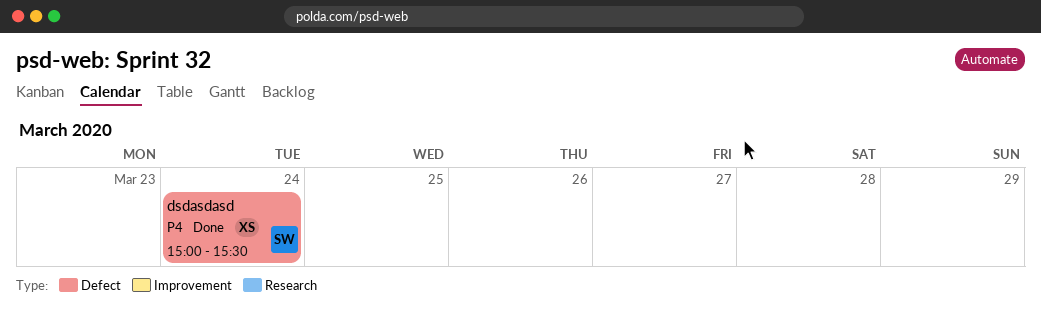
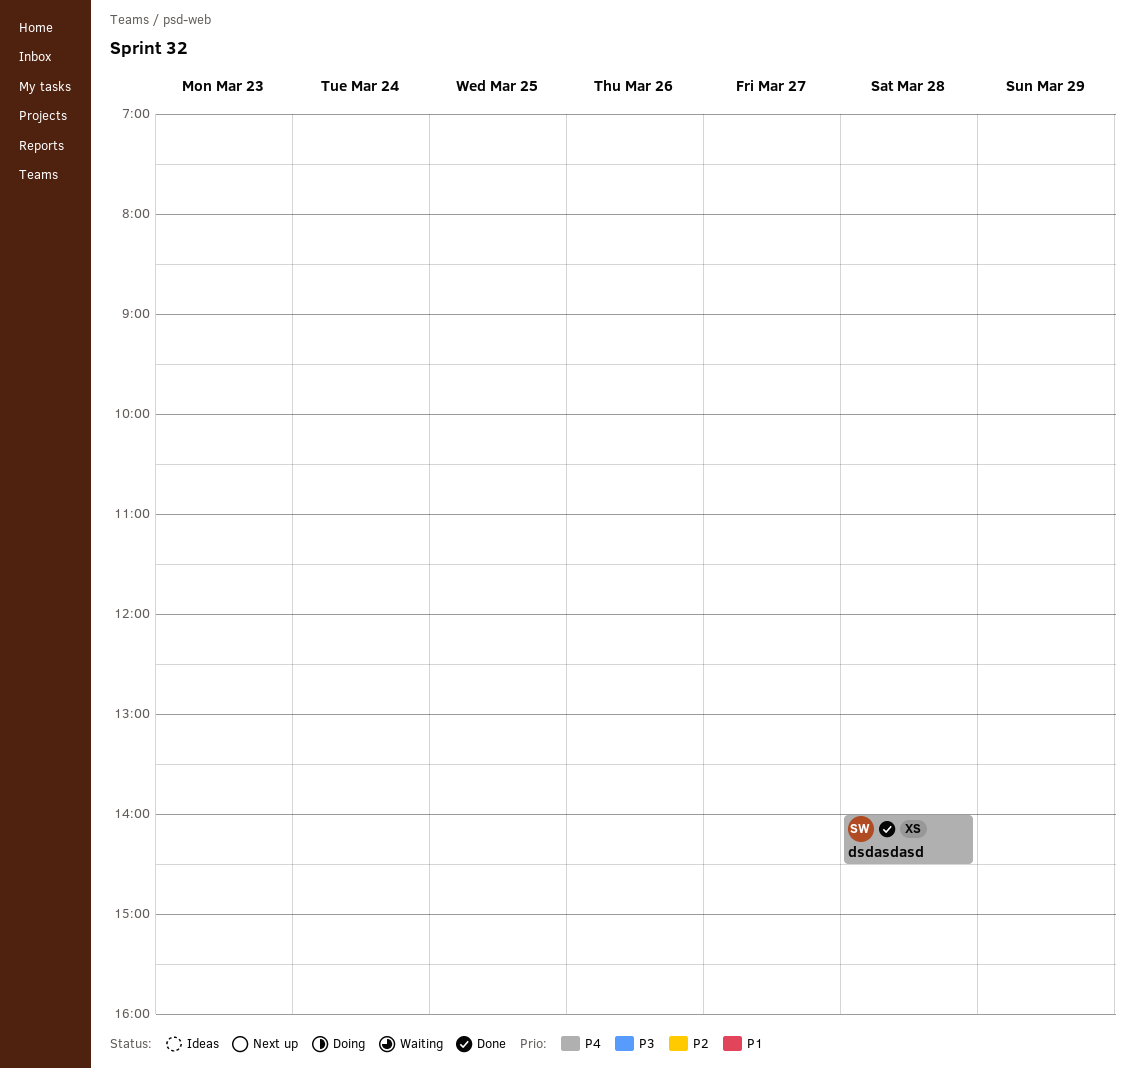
dsdasdasd, day: Mar 24 -> Mar 28
dsdasdasd, begins: 15:00 -> 14:00
dsdasdasd, ends: 15:30 -> 14:30

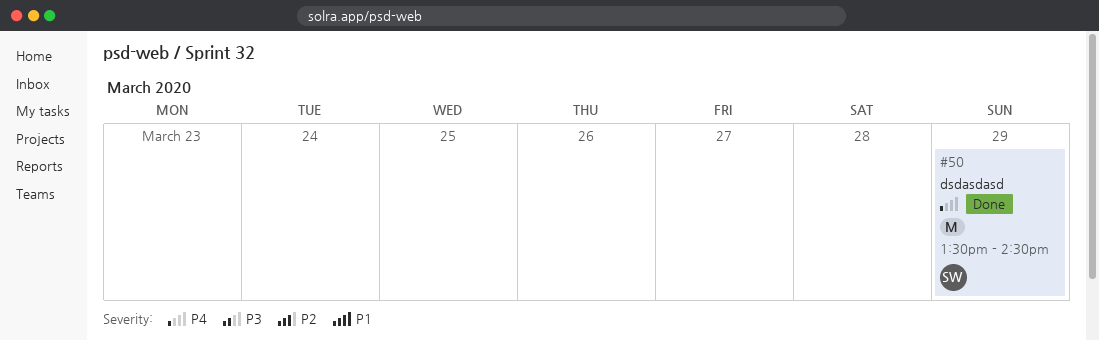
dsdasdasd, estimate: XS -> M
dsdasdasd, day: Mar 28 -> Mar 29
dsdasdasd, begins: 14:00 -> 13:30

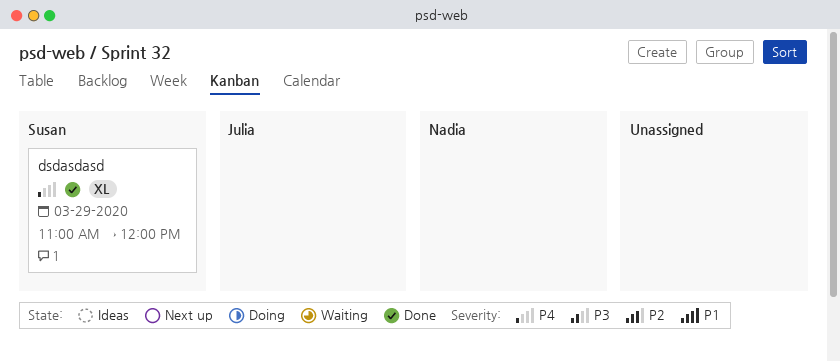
dsdasdasd, estimate: M -> XL
dsdasdasd, begins: 13:30 -> 11:00
dsdasdasd, ends: 14:30 -> 12:00

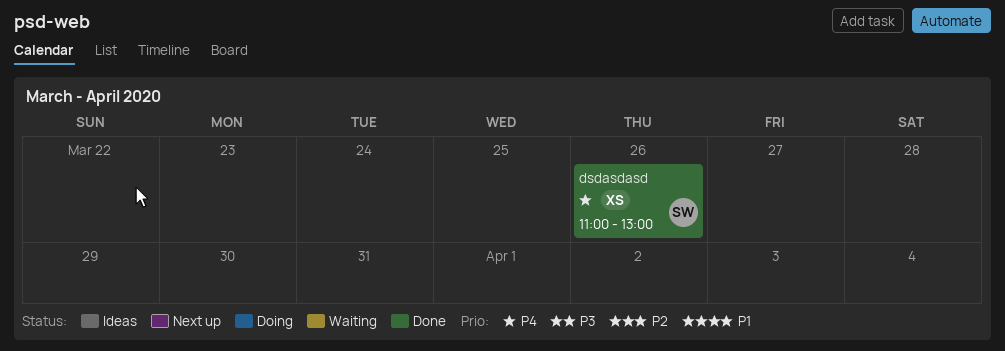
dsdasdasd, estimate: XL -> XS
dsdasdasd, day: Mar 29 -> Mar 26
dsdasdasd, ends: 12:00 -> 13:00

